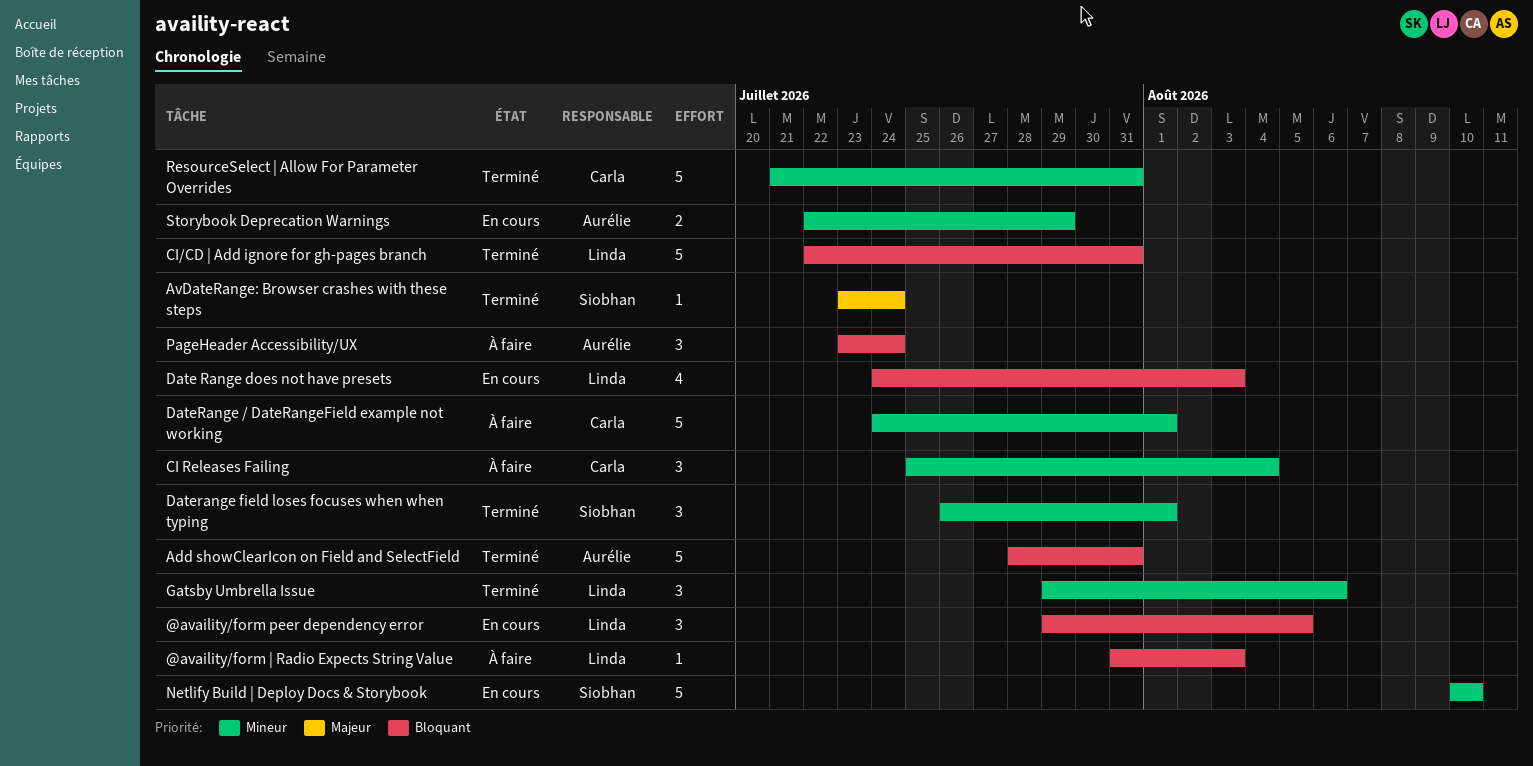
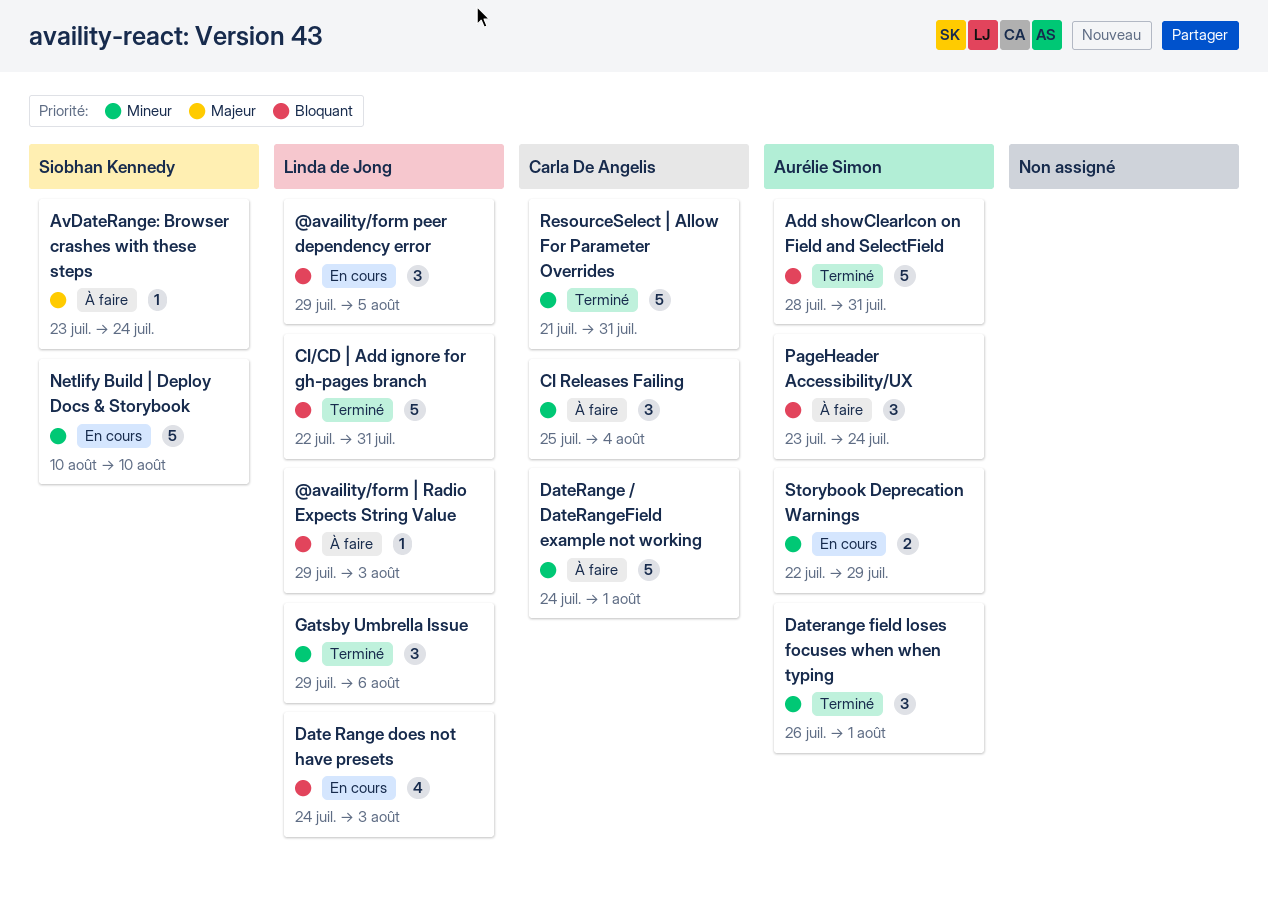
@availity/form | Radio Expects String Value, start: Jul 31 -> Jul 29
AvDateRange: Browser crashes with these steps, status: Terminé -> À faire
Daterange field loses focuses when when typing, owner: Siobhan Kennedy -> Aurélie Simon

